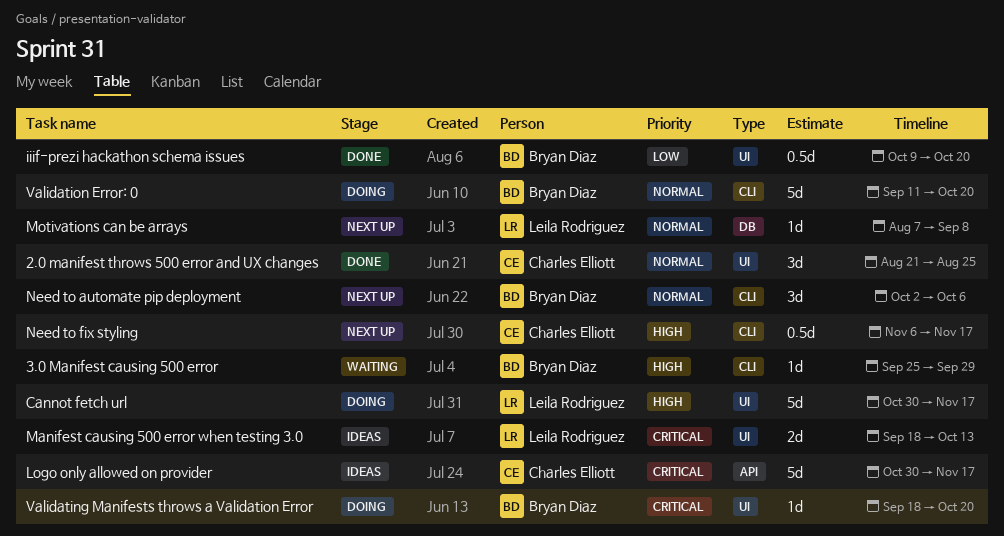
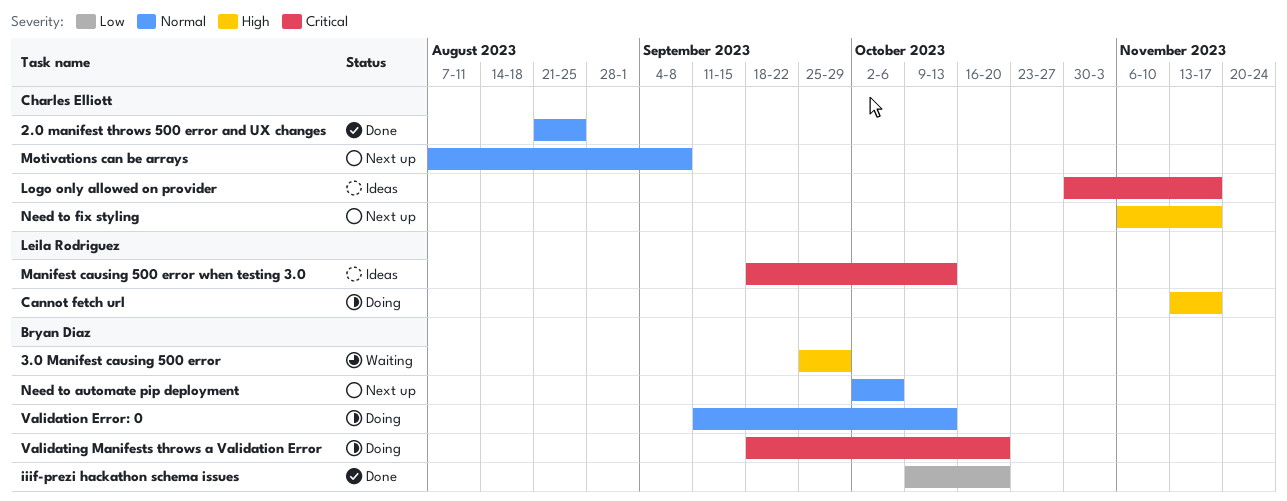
Cannot fetch url, start: Oct 30 -> Nov 13
Motivations can be arrays, owner: Leila Rodriguez -> Charles Elliott
Validation Error: 0, due: Oct 20 -> Oct 13

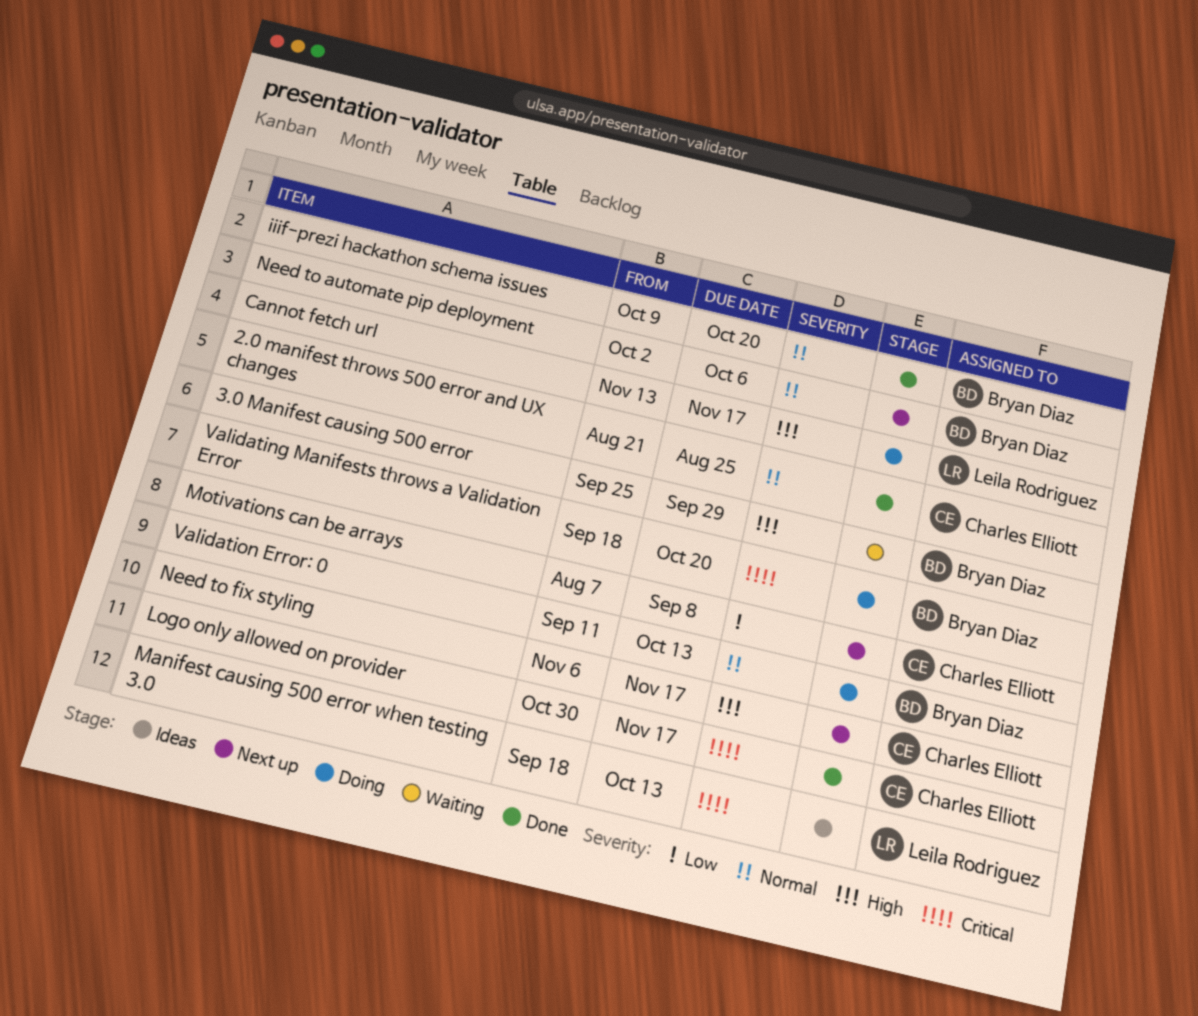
iiif-prezi hackathon schema issues, priority: Low -> Normal
Logo only allowed on provider, status: Ideas -> Done
Motivations can be arrays, priority: Normal -> Low

